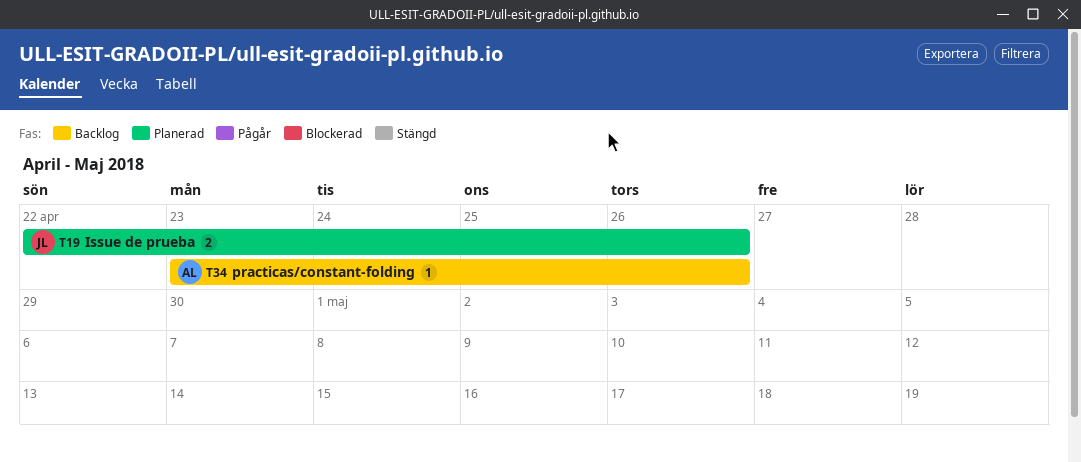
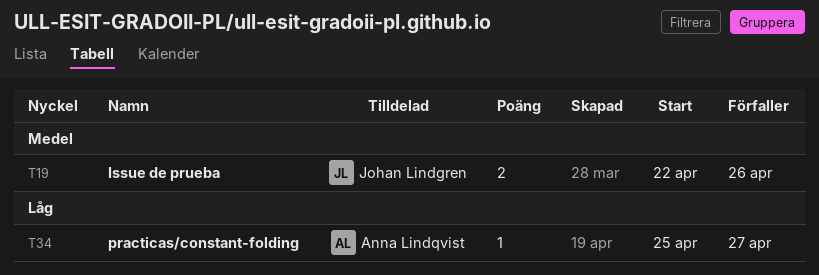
T34, start: Apr 23 -> Apr 25
T34, due: Apr 26 -> Apr 27

